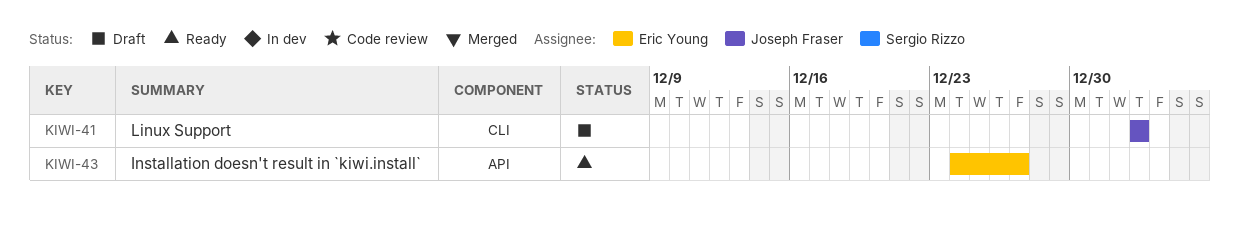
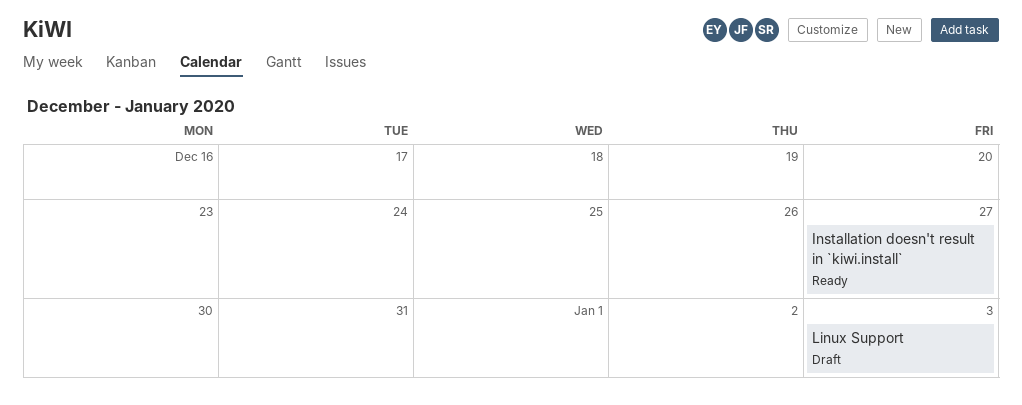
Linux Support, due: Jan 2 -> Jan 3

